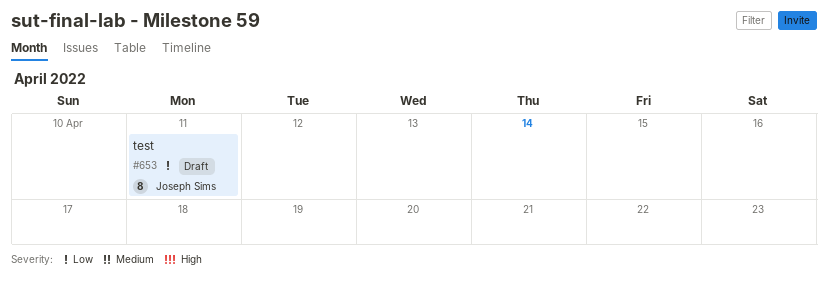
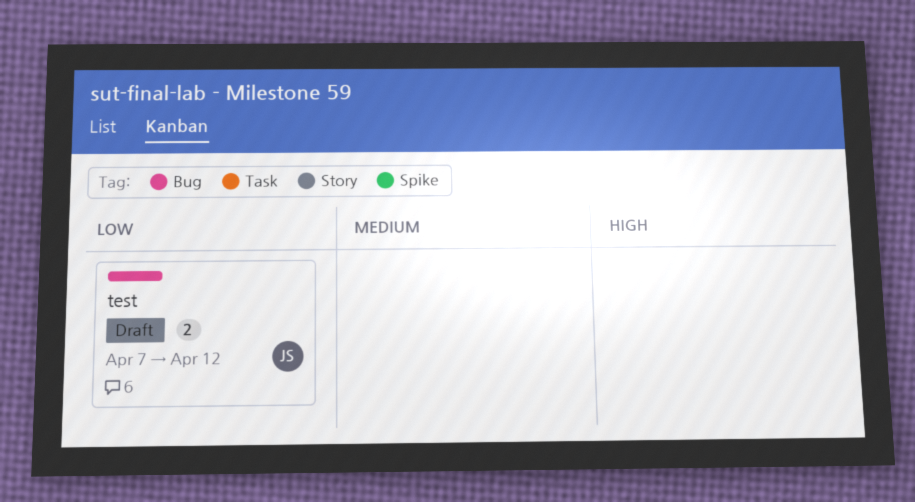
test, estimate: 8 -> 2
test, due: Apr 11 -> Apr 12

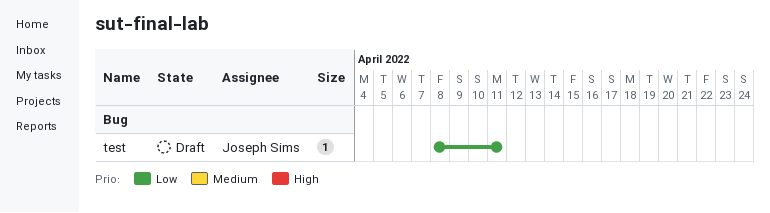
test, estimate: 2 -> 1
test, start: Apr 7 -> Apr 8
test, due: Apr 12 -> Apr 11

